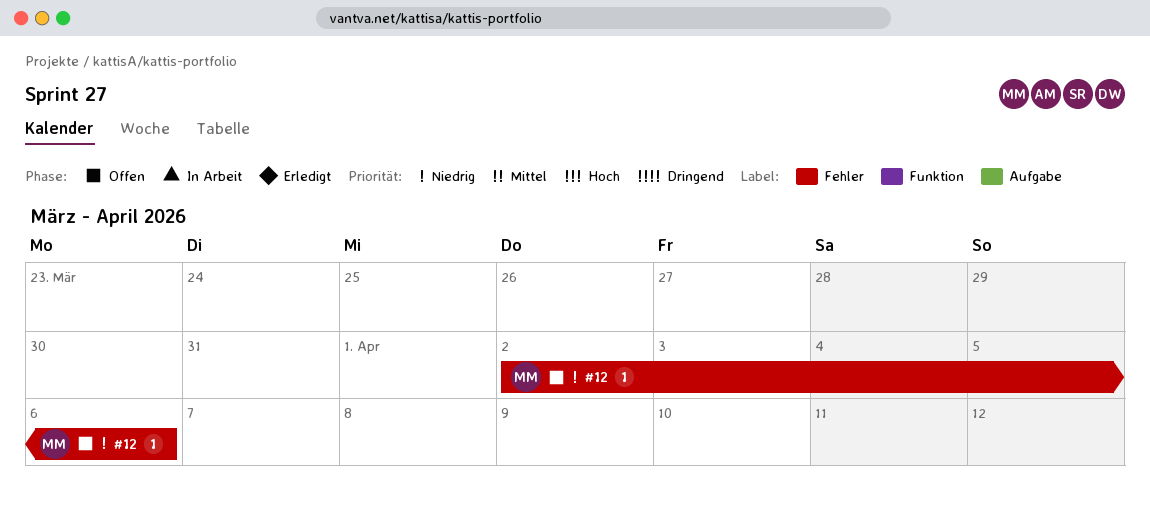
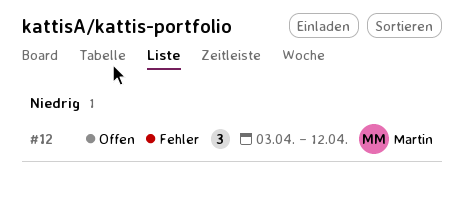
#12, estimate: 1 -> 3
#12, start: Apr 2 -> Apr 3
#12, due: Apr 6 -> Apr 12

